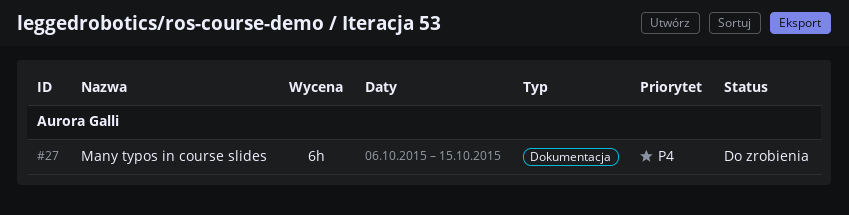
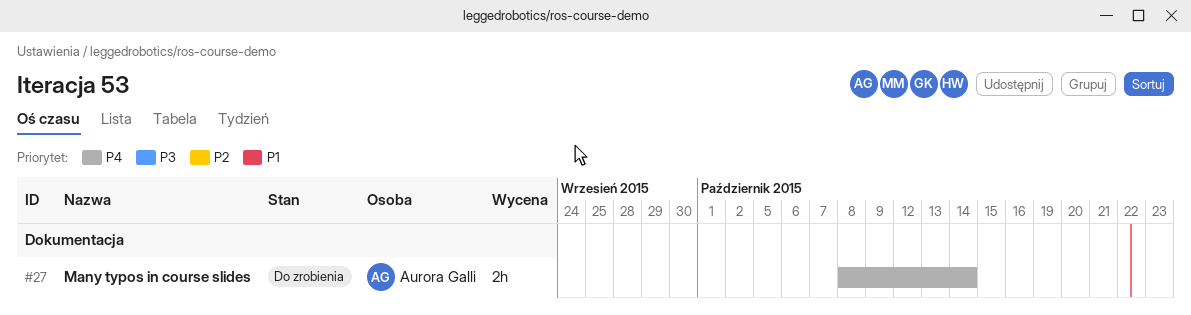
#27, estimate: 6h -> 2h
#27, start: Oct 6 -> Oct 8
#27, due: Oct 15 -> Oct 14

